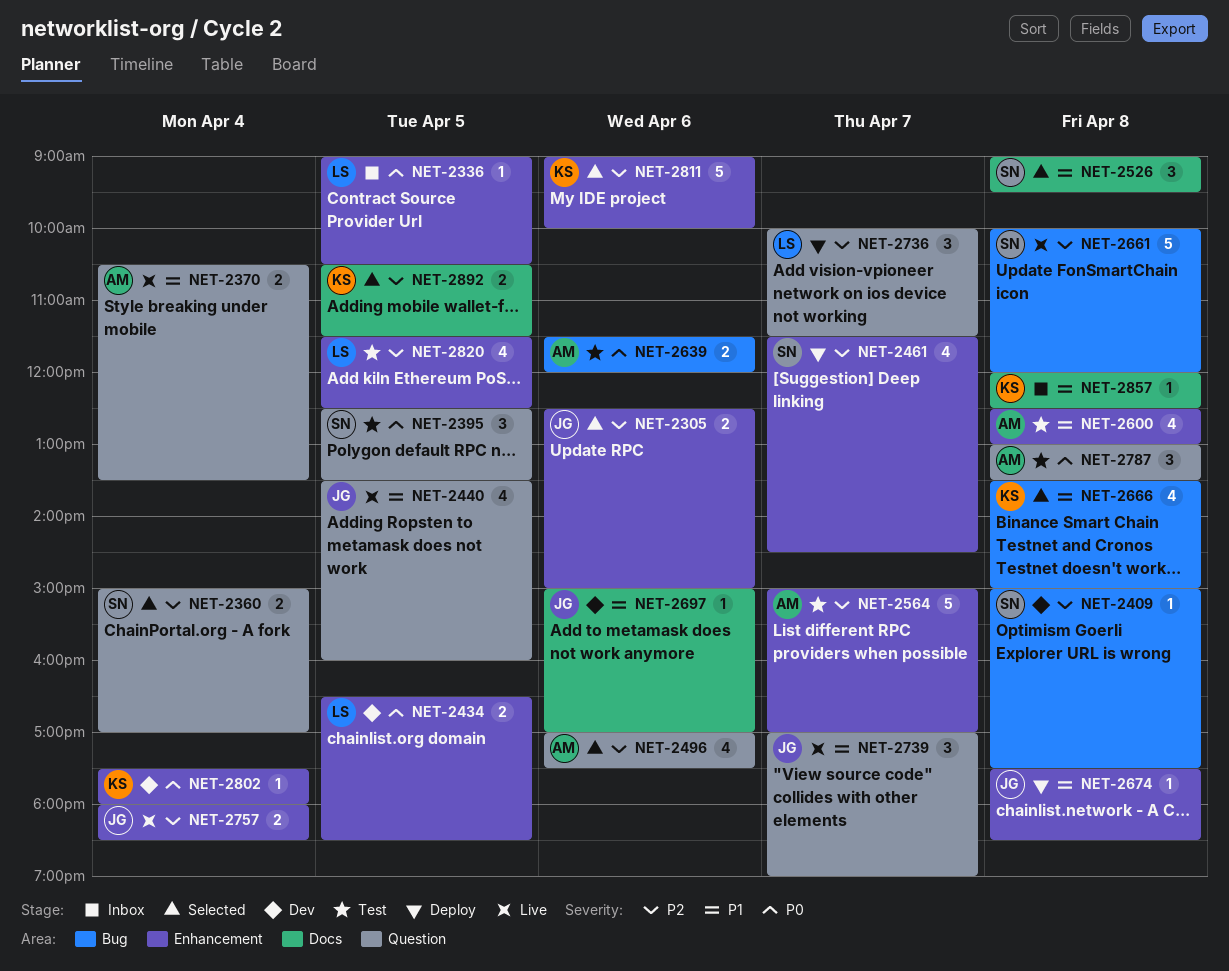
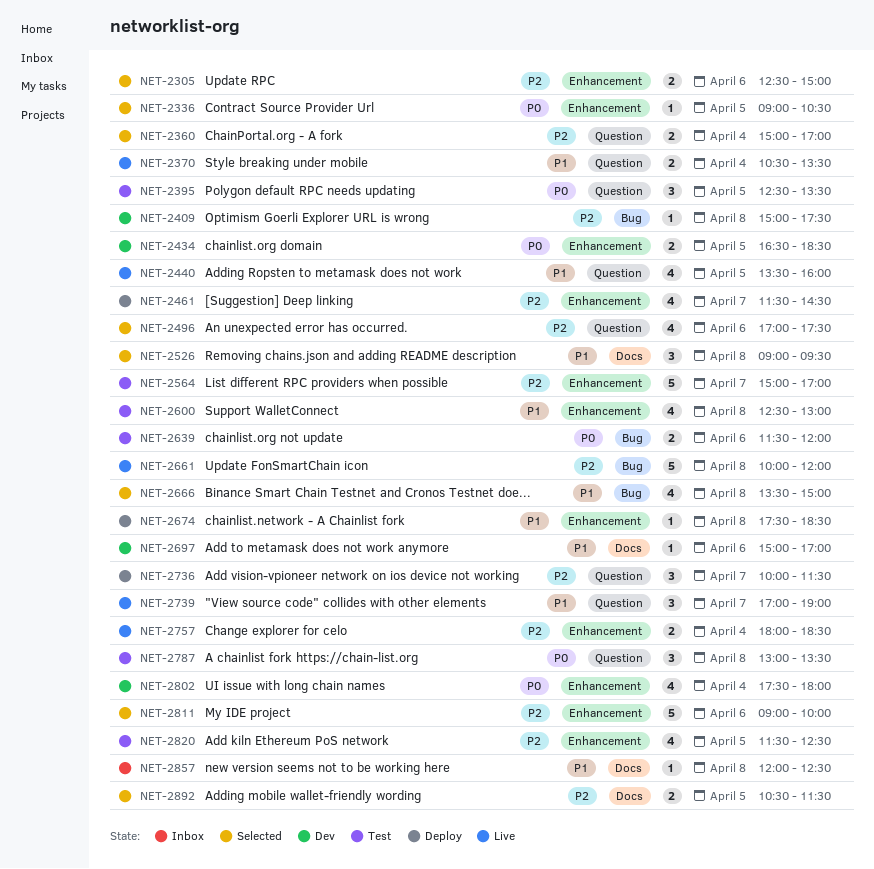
NET-2336, status: Inbox -> Selected
NET-2802, estimate: 1 -> 4

